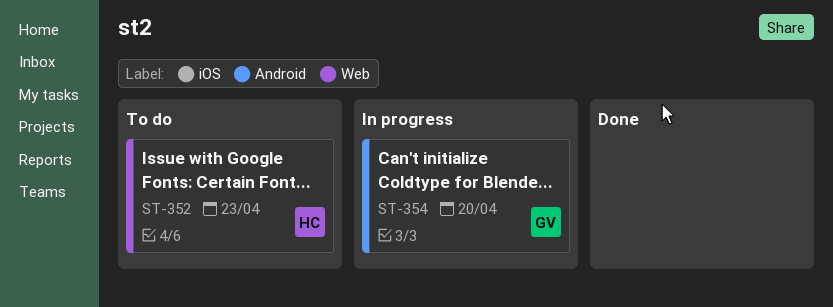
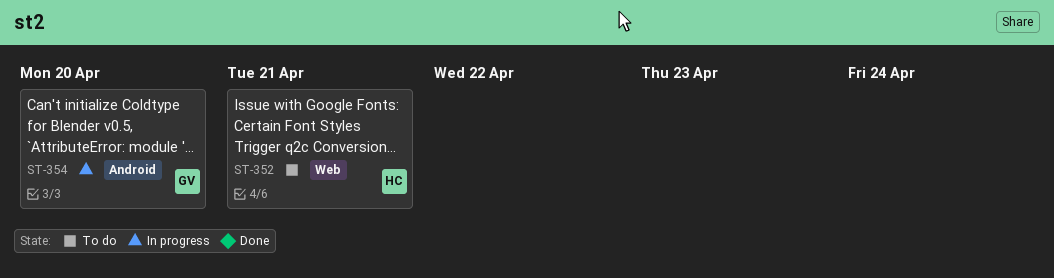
ST-352, due: Apr 23 -> Apr 21

